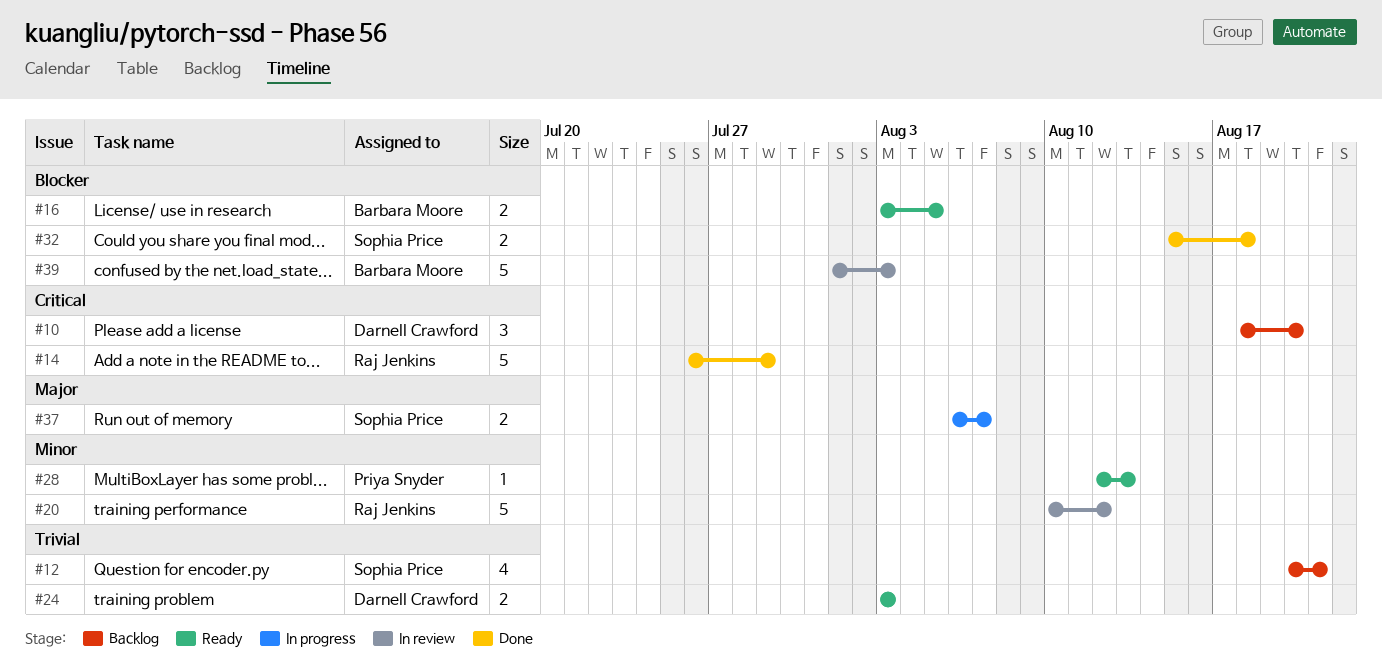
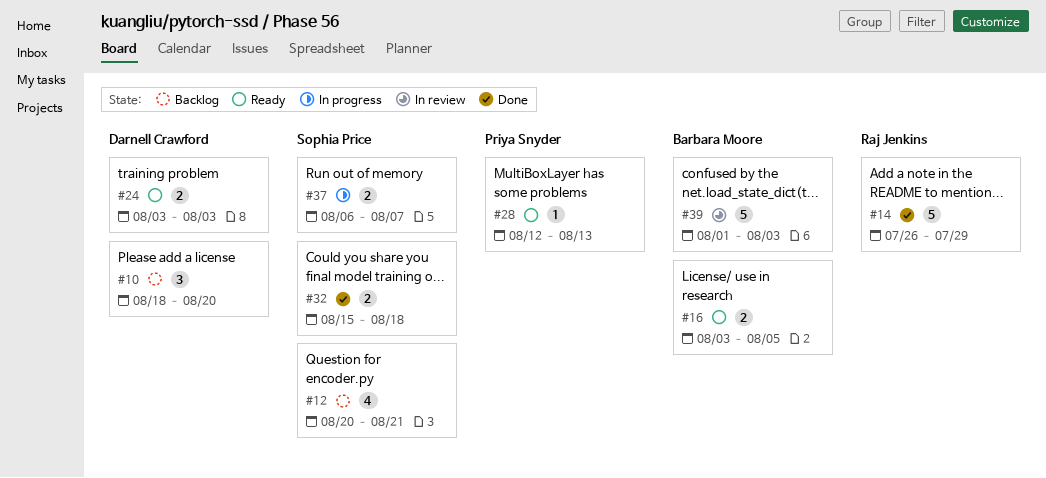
#20: present -> none

